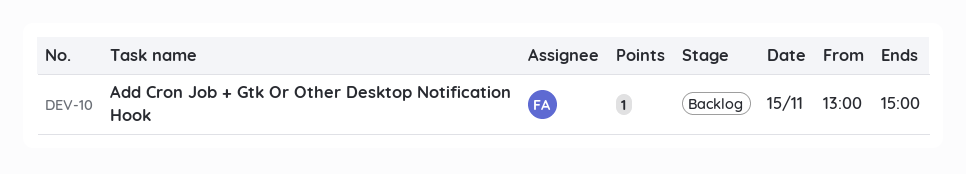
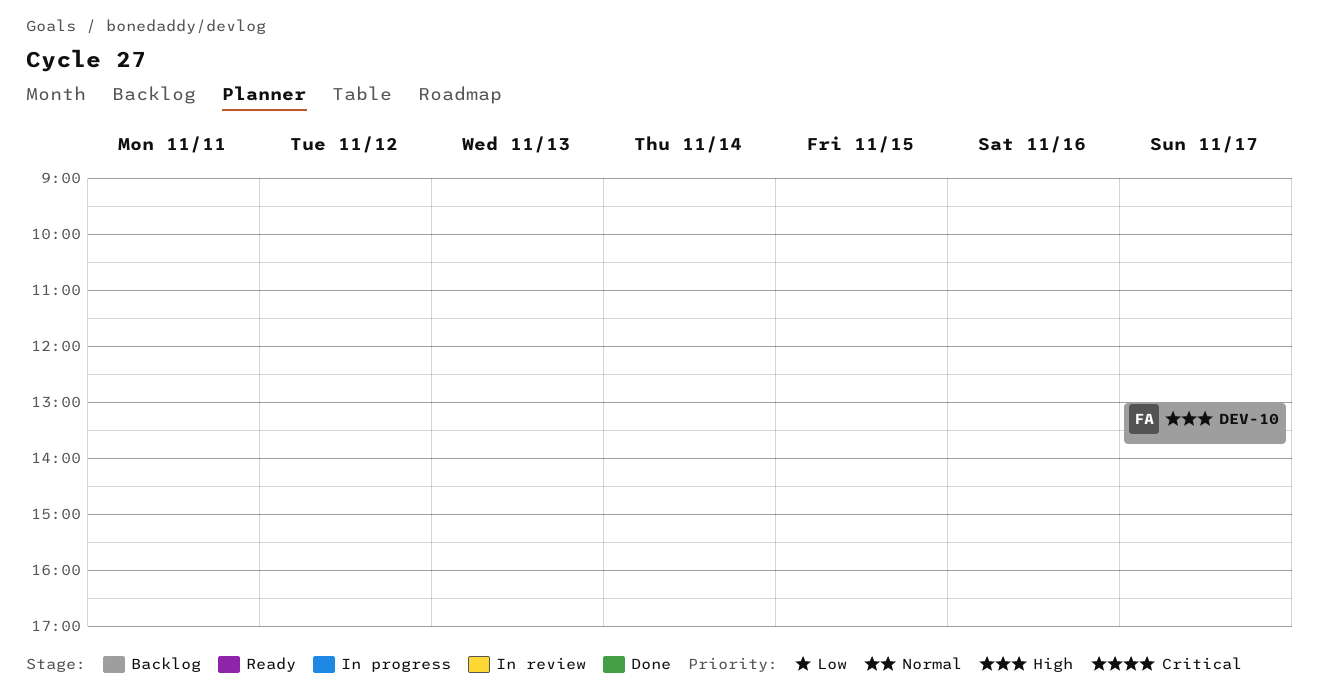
DEV-10, day: Nov 15 -> Nov 17
DEV-10, ends: 15:00 -> 13:45

